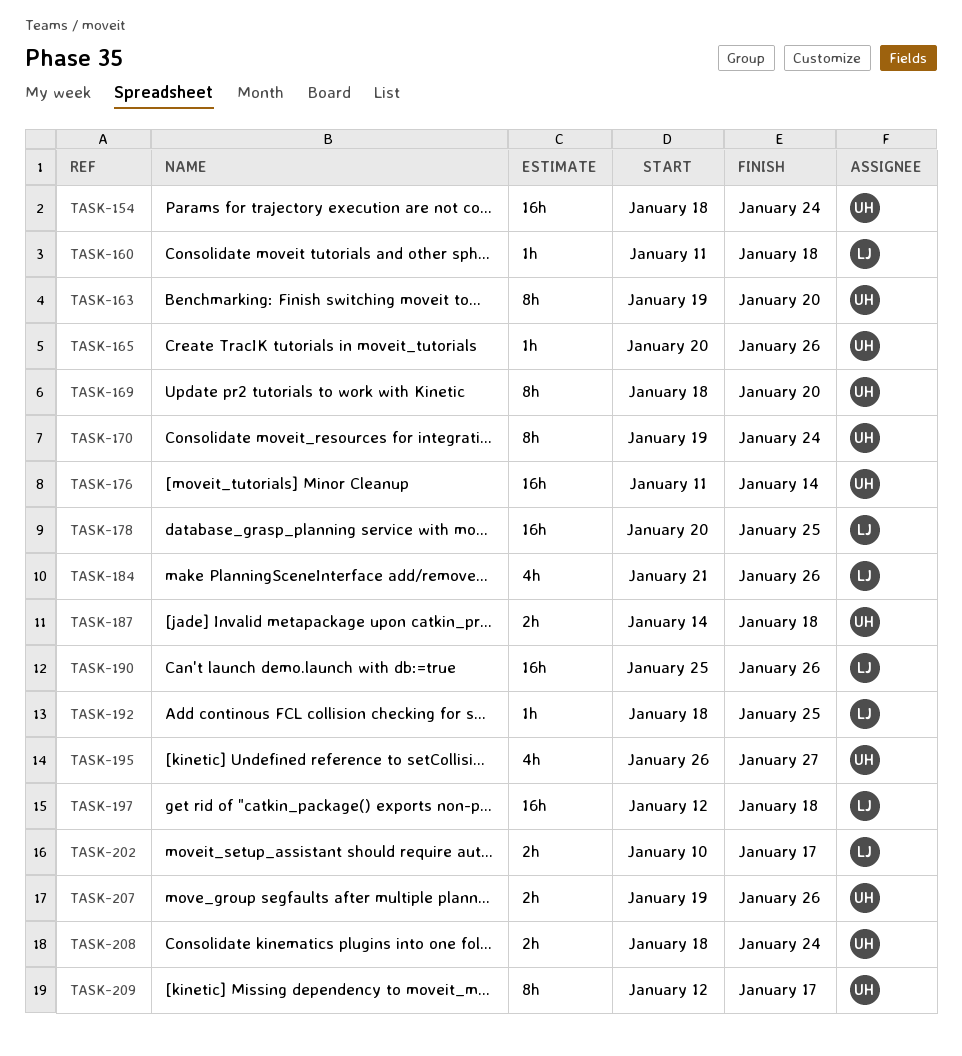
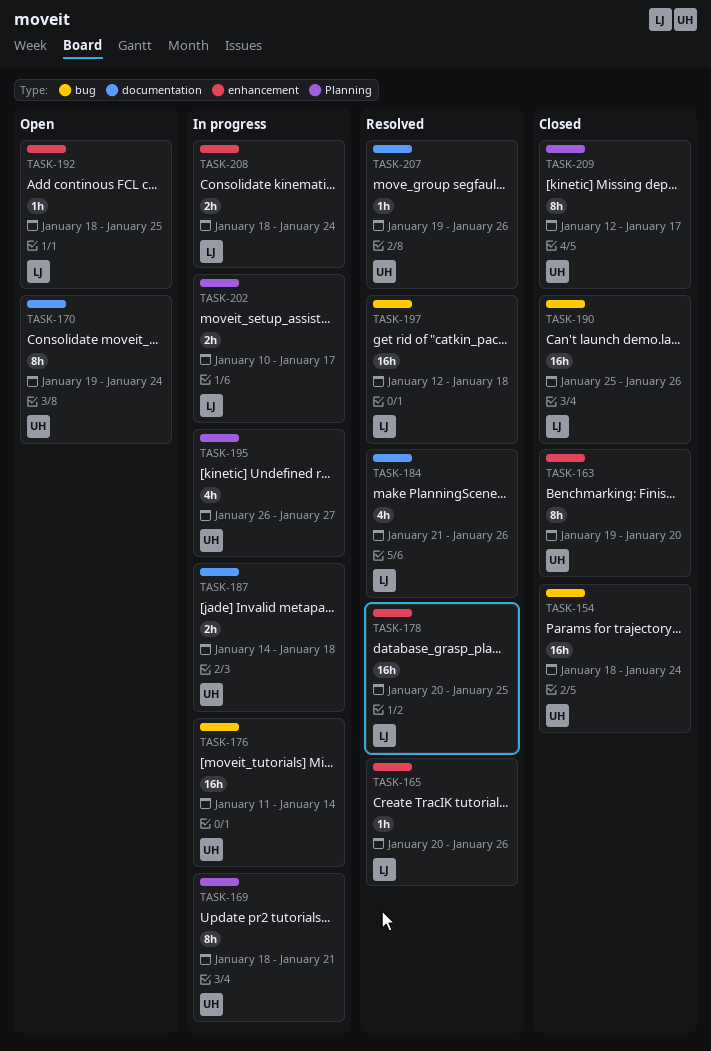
TASK-160: present -> none
TASK-165, owner: UH -> LJ
TASK-169, due: Jan 20 -> Jan 21
TASK-207, estimate: 2h -> 1h
TASK-208, owner: UH -> LJ

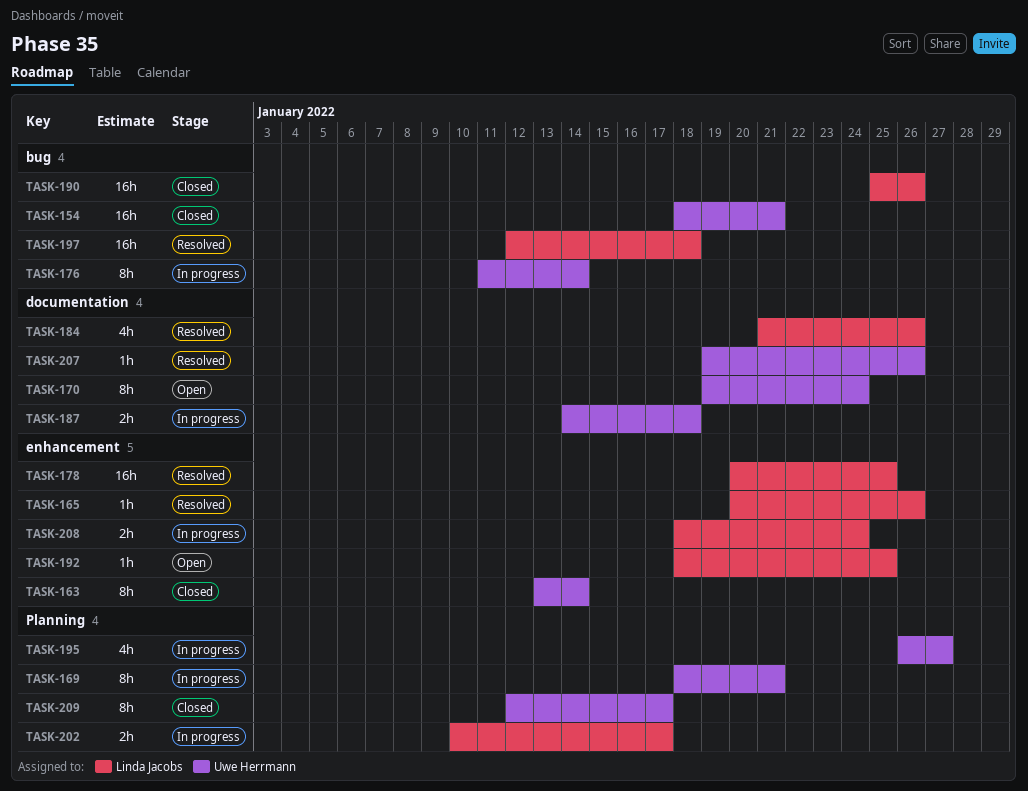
TASK-154, due: Jan 24 -> Jan 21
TASK-163, start: Jan 19 -> Jan 13
TASK-163, due: Jan 20 -> Jan 14
TASK-176, estimate: 16h -> 8h

